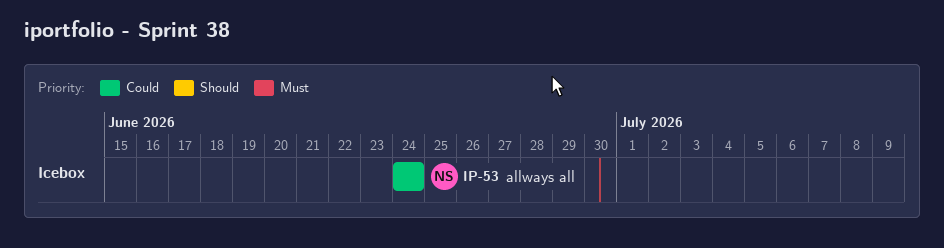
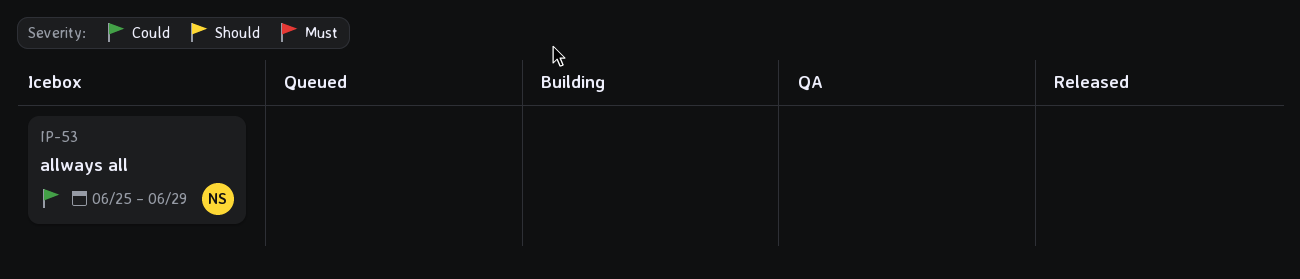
IP-53, start: Jun 24 -> Jun 25
IP-53, due: Jun 24 -> Jun 29

